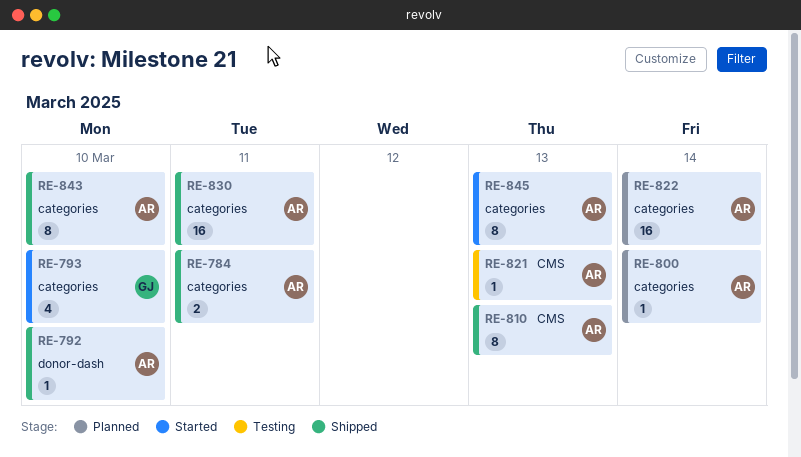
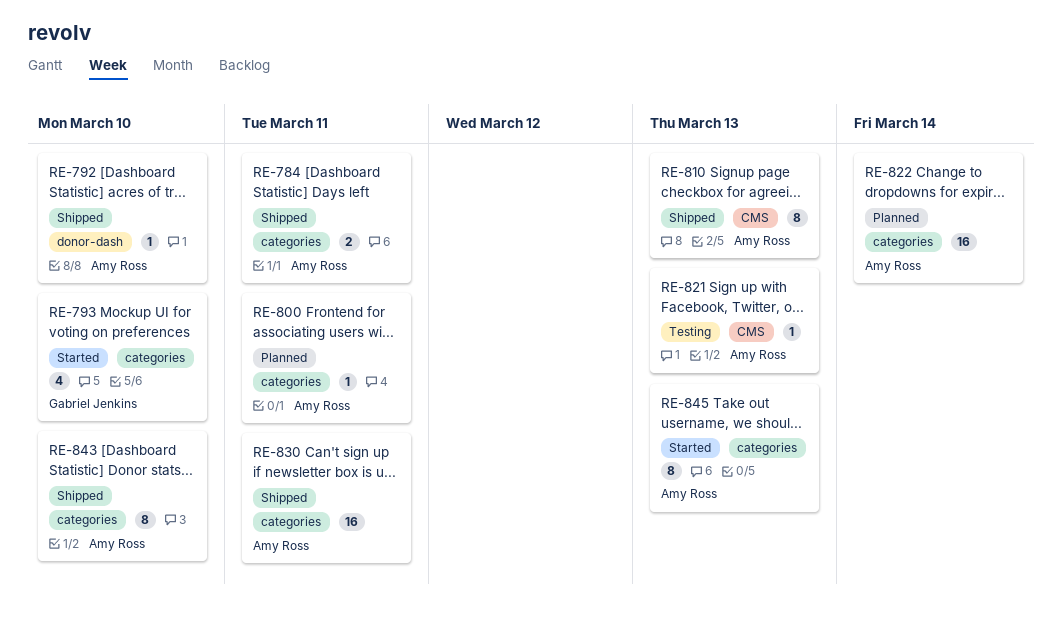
RE-800, due: Mar 14 -> Mar 11

